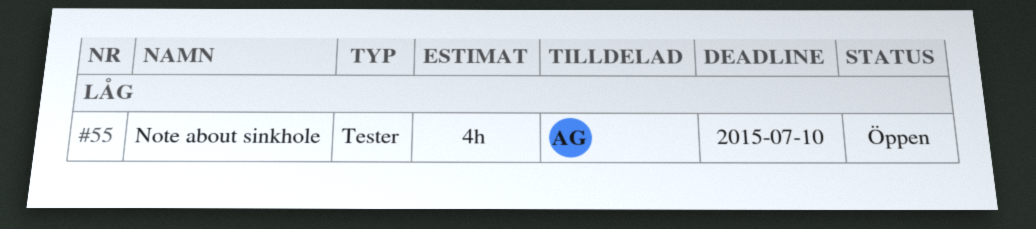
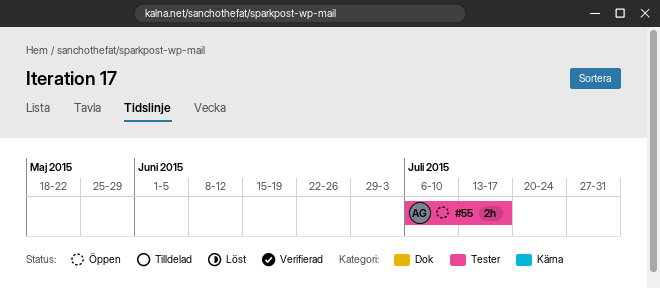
#55, estimate: 4h -> 2h
#55, due: Jul 10 -> Jul 17

